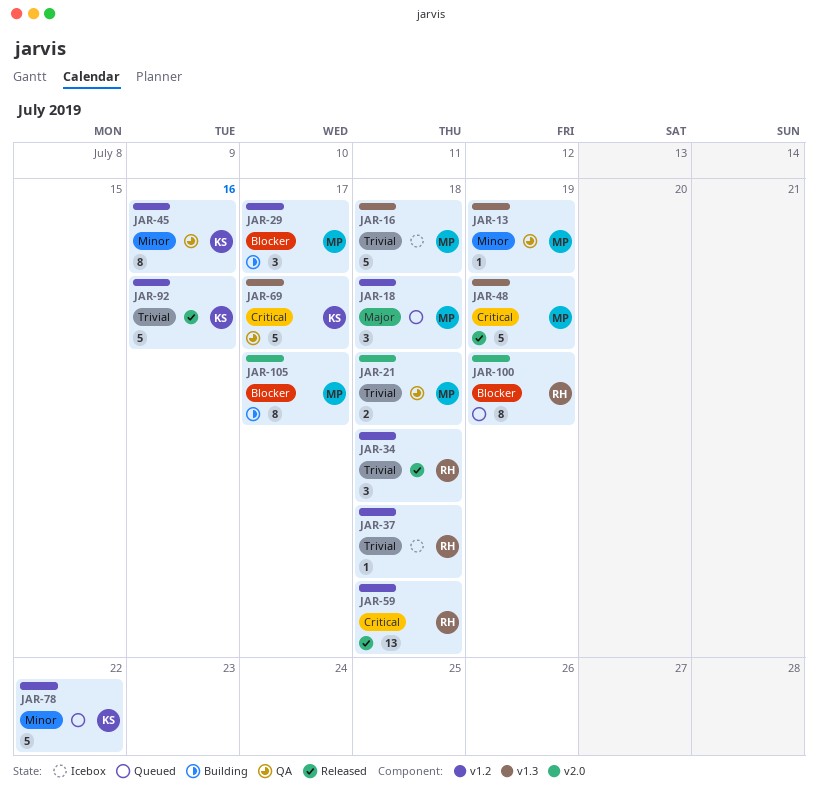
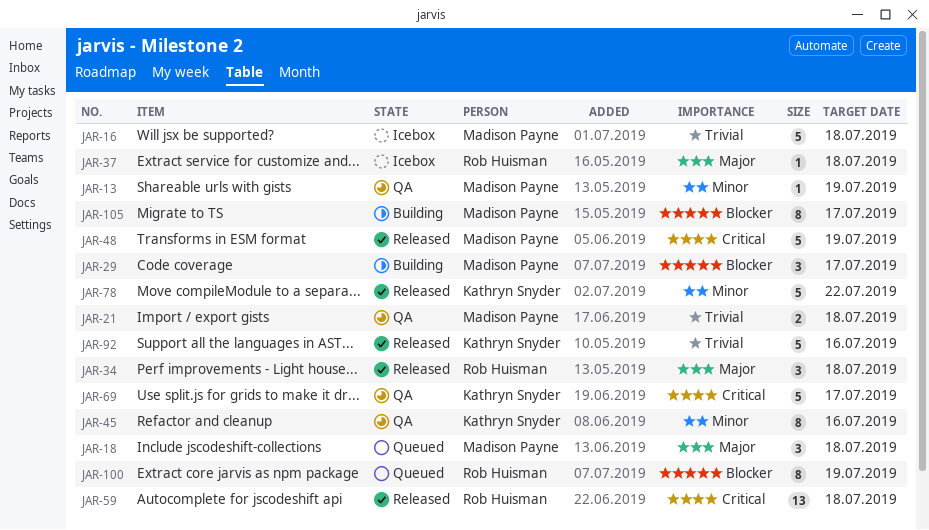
JAR-34, priority: Trivial -> Major
JAR-37, priority: Trivial -> Major
JAR-78, status: Queued -> Released

